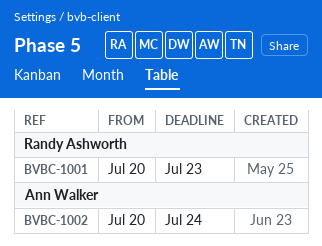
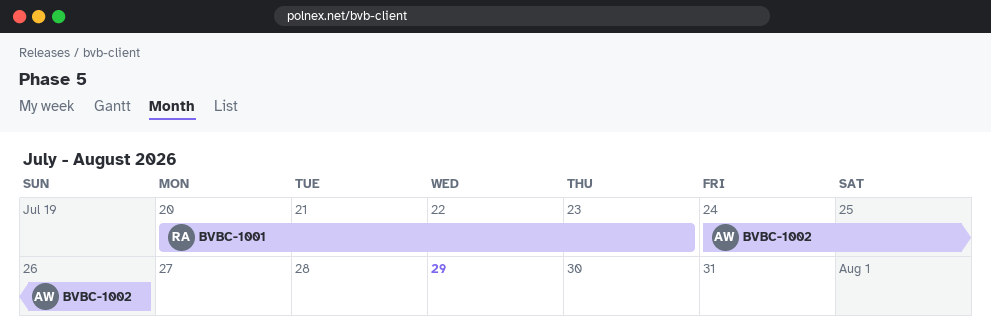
BVBC-1002, start: Jul 20 -> Jul 24
BVBC-1002, due: Jul 24 -> Jul 26

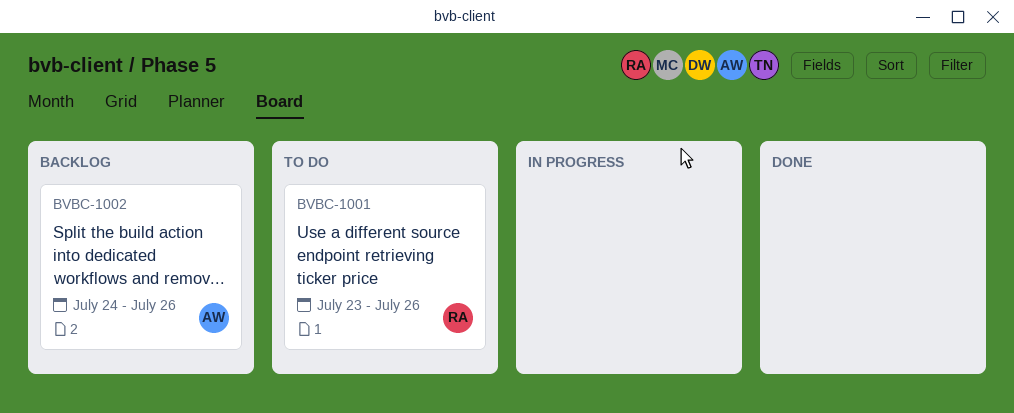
BVBC-1001, start: Jul 20 -> Jul 23
BVBC-1001, due: Jul 23 -> Jul 26

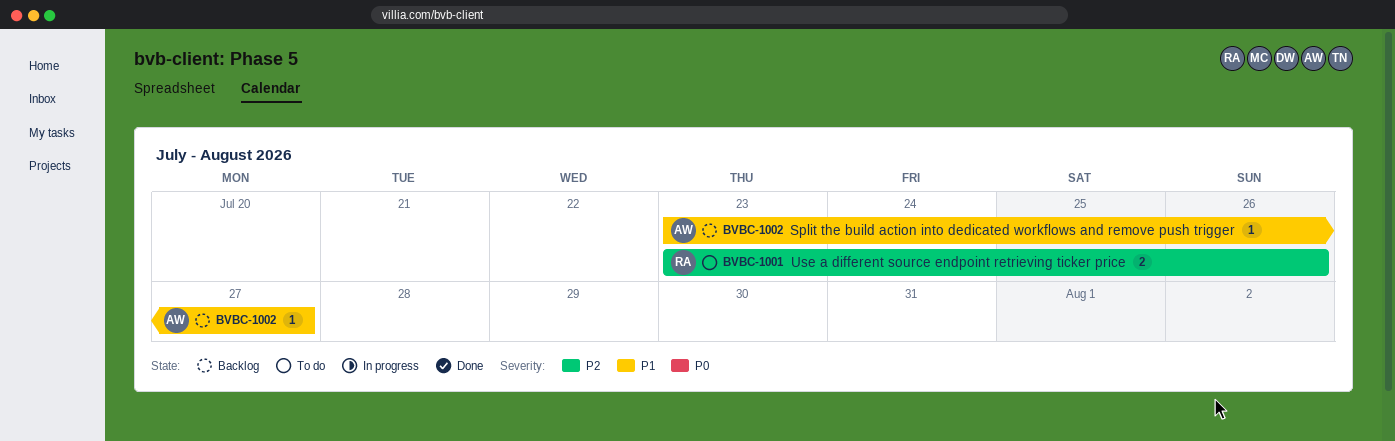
BVBC-1002, start: Jul 24 -> Jul 23
BVBC-1002, due: Jul 26 -> Jul 27

